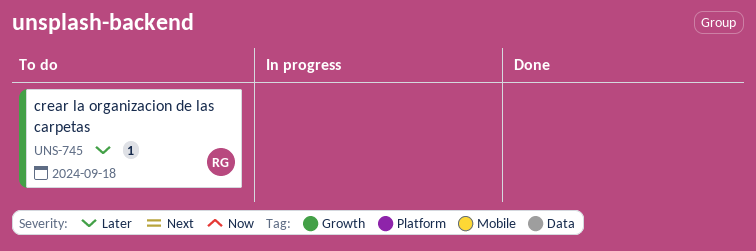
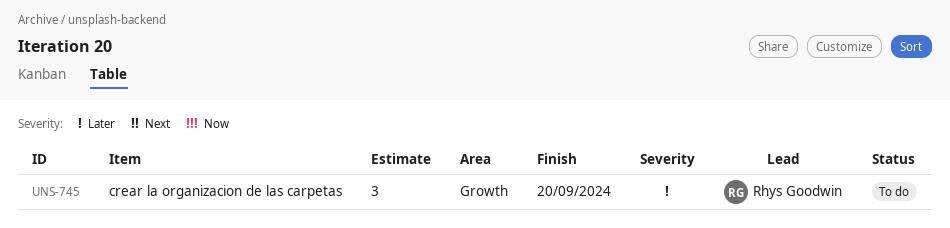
UNS-745, estimate: 1 -> 3
UNS-745, due: Sep 18 -> Sep 20

